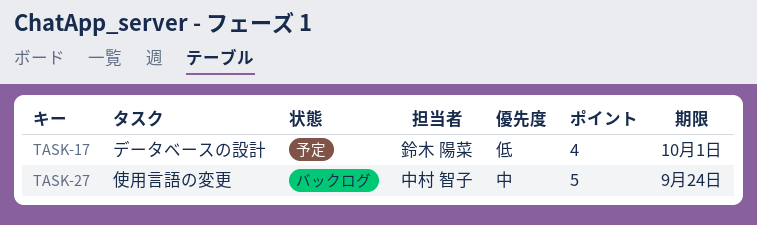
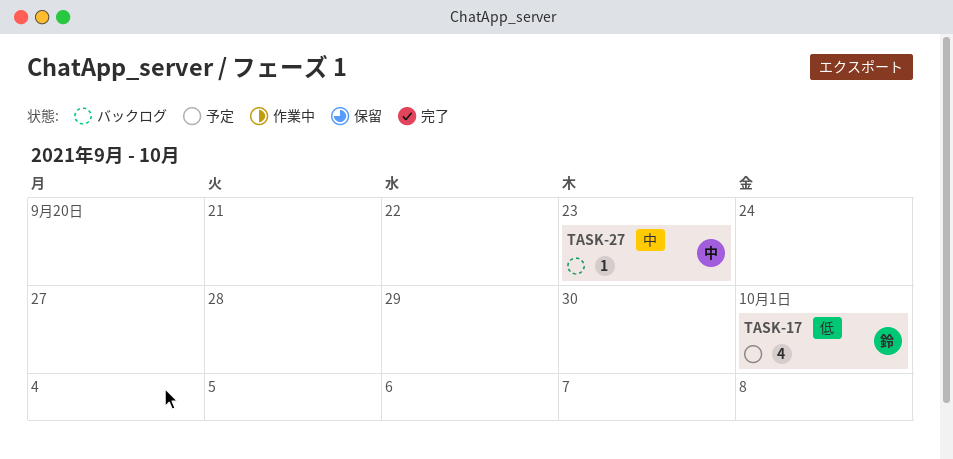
TASK-27, estimate: 5 -> 1
TASK-27, due: Sep 24 -> Sep 23

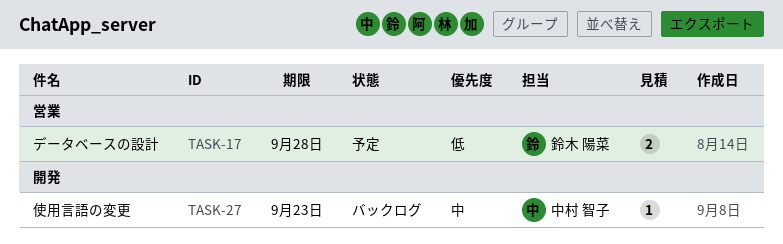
TASK-17, estimate: 4 -> 2
TASK-17, due: Oct 1 -> Sep 28

